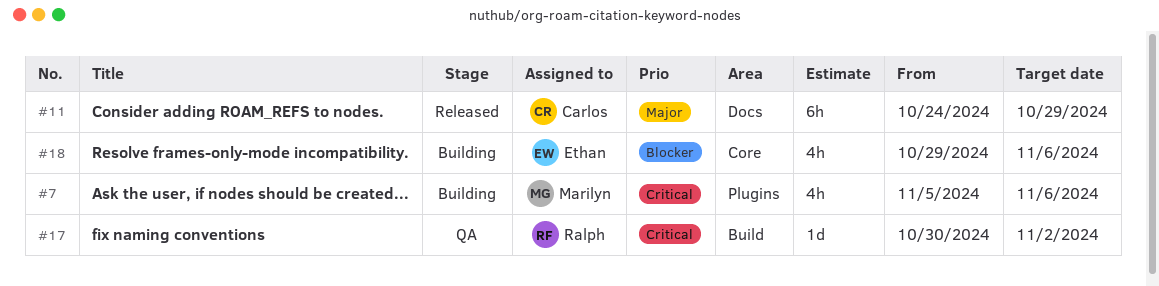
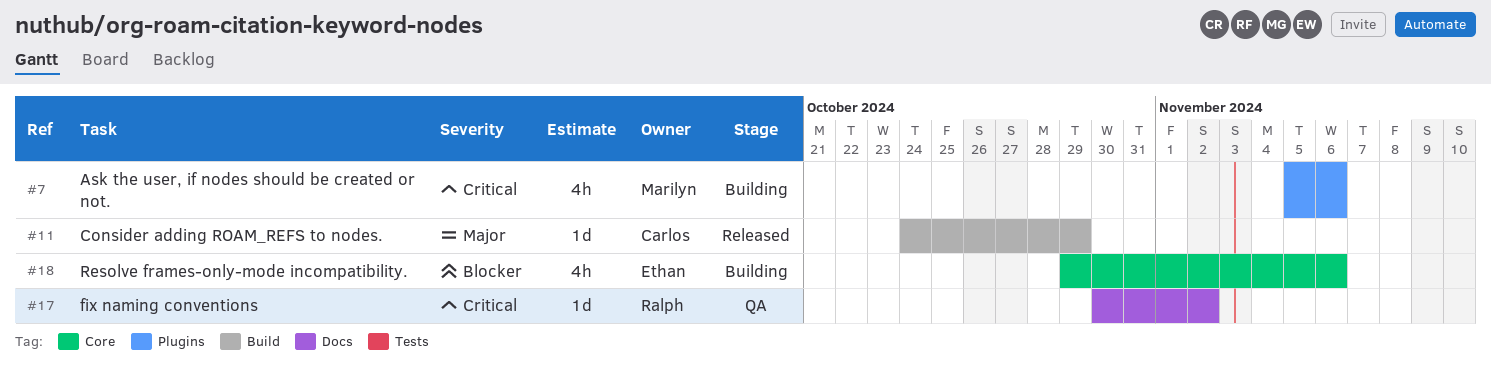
#11, label: Docs -> Build
#11, estimate: 6h -> 1d
#17, label: Build -> Docs

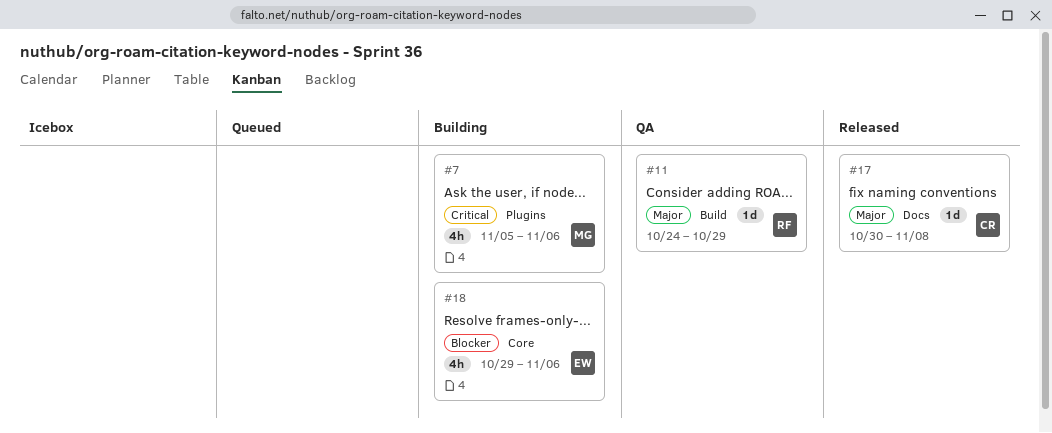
#11, status: Released -> QA
#11, owner: Carlos -> Ralph
#17, status: QA -> Released
#17, owner: Ralph -> Carlos
#17, priority: Critical -> Major
#17, due: Nov 2 -> Nov 8

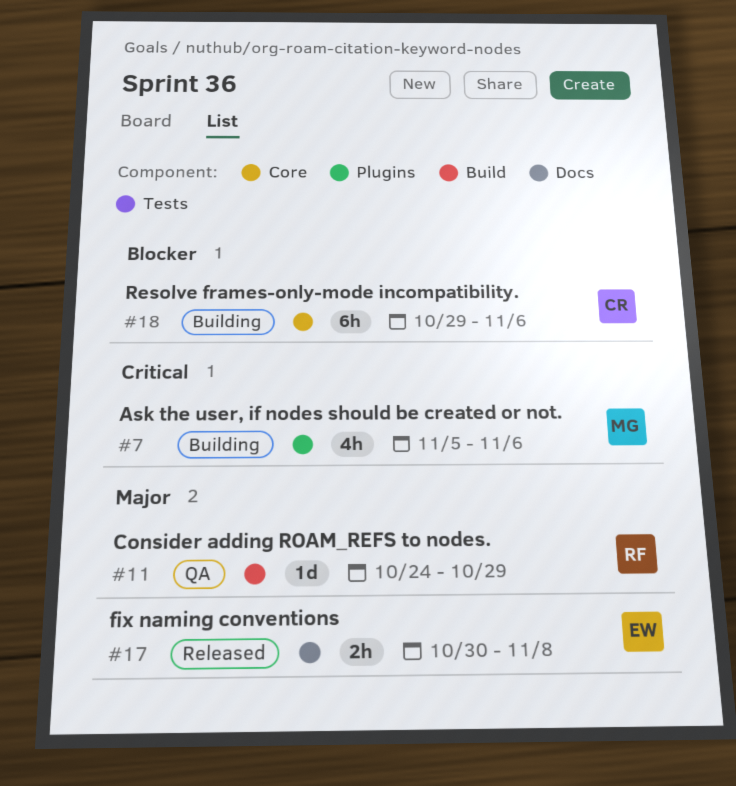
#17, owner: CR -> EW
#17, estimate: 1d -> 2h
#18, owner: EW -> CR
#18, estimate: 4h -> 6h

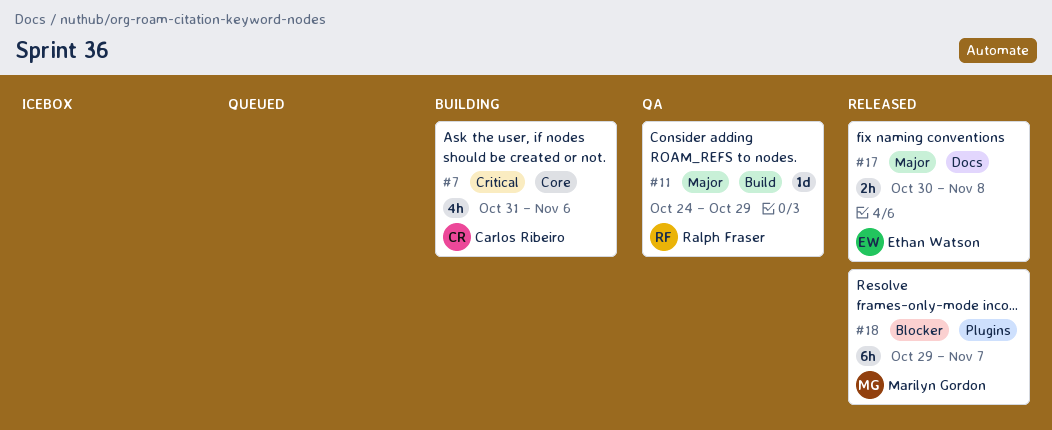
#7, owner: Marilyn Gordon -> Carlos Ribeiro
#7, label: Plugins -> Core
#7, start: Nov 5 -> Oct 31
#18, status: Building -> Released
#18, owner: Carlos Ribeiro -> Marilyn Gordon
#18, label: Core -> Plugins
#18, due: Nov 6 -> Nov 7

